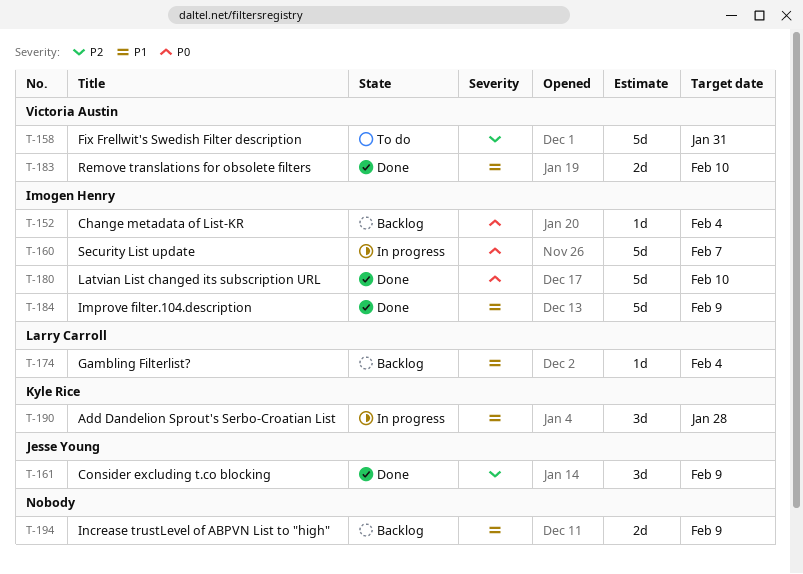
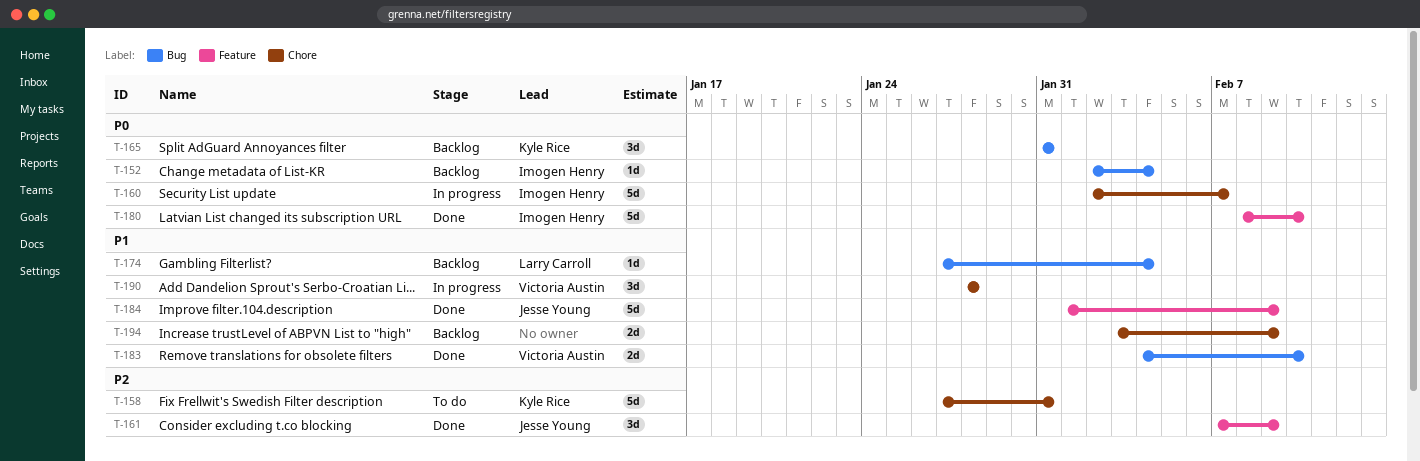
T-158, owner: Victoria Austin -> Kyle Rice
T-165: none -> present
T-184, owner: Imogen Henry -> Jesse Young
T-190, owner: Kyle Rice -> Victoria Austin

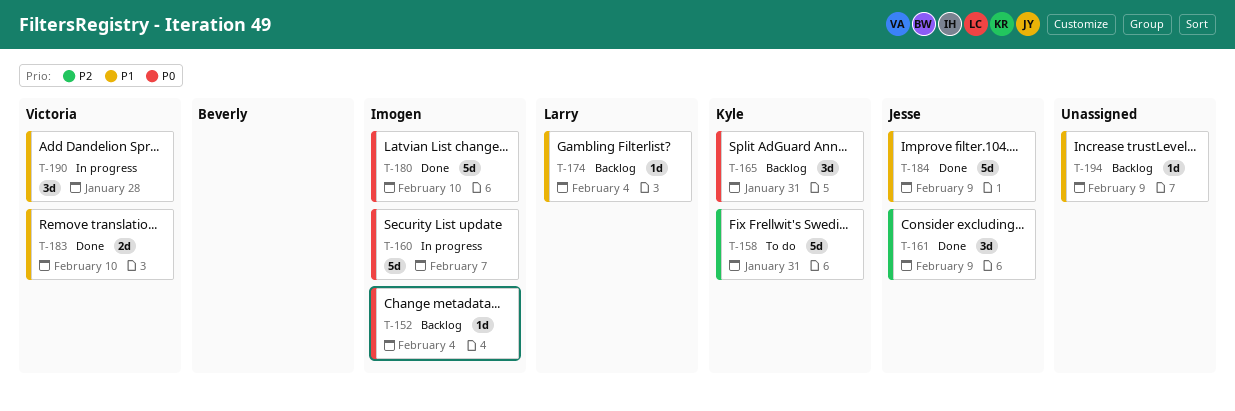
T-194, estimate: 2d -> 1d

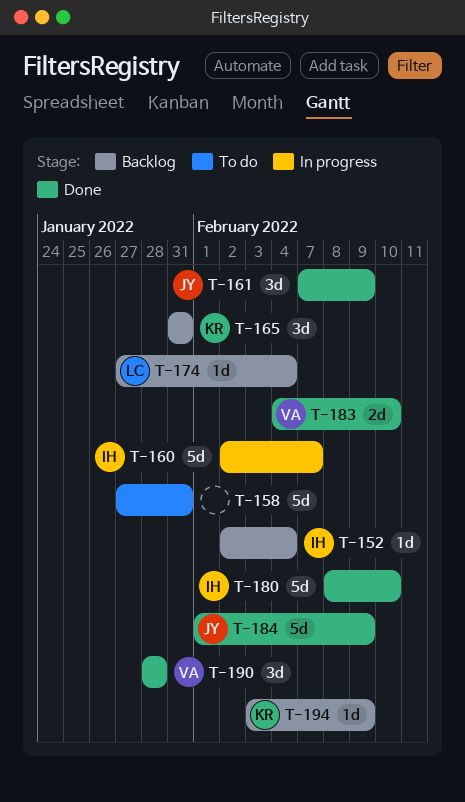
T-158, owner: Kyle -> none
T-190, status: In progress -> Done
T-194, owner: none -> Kyle

